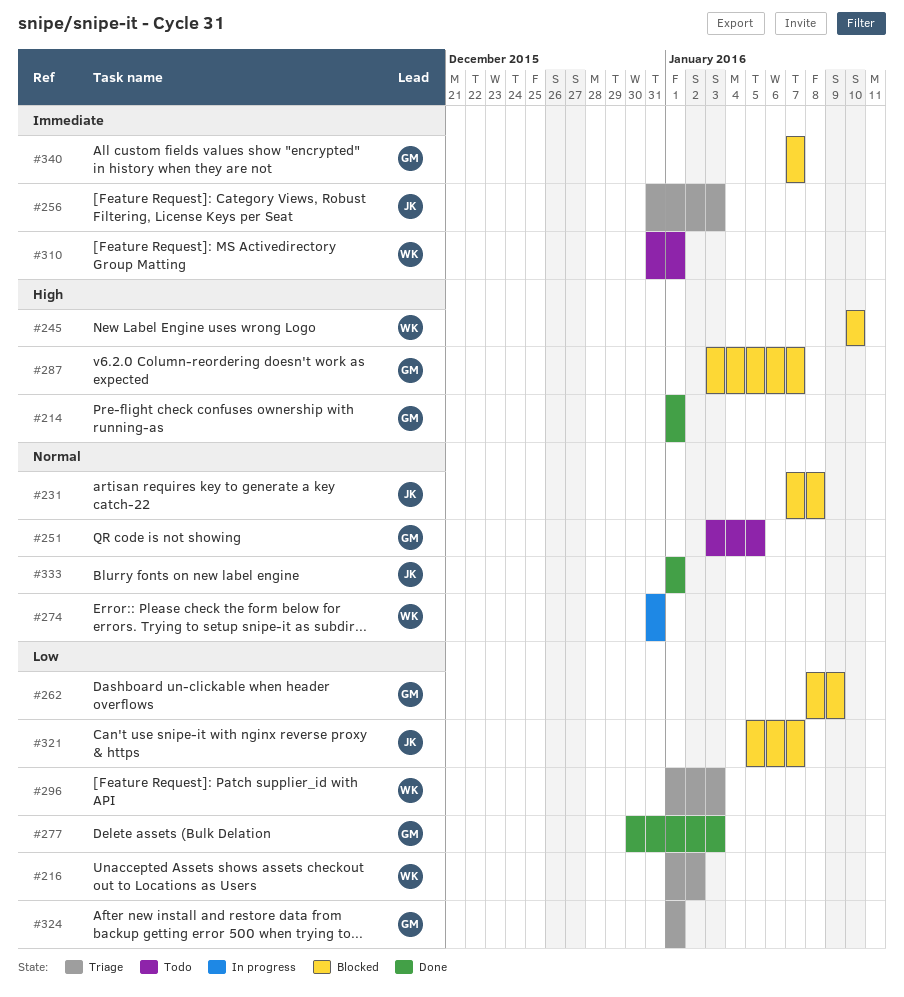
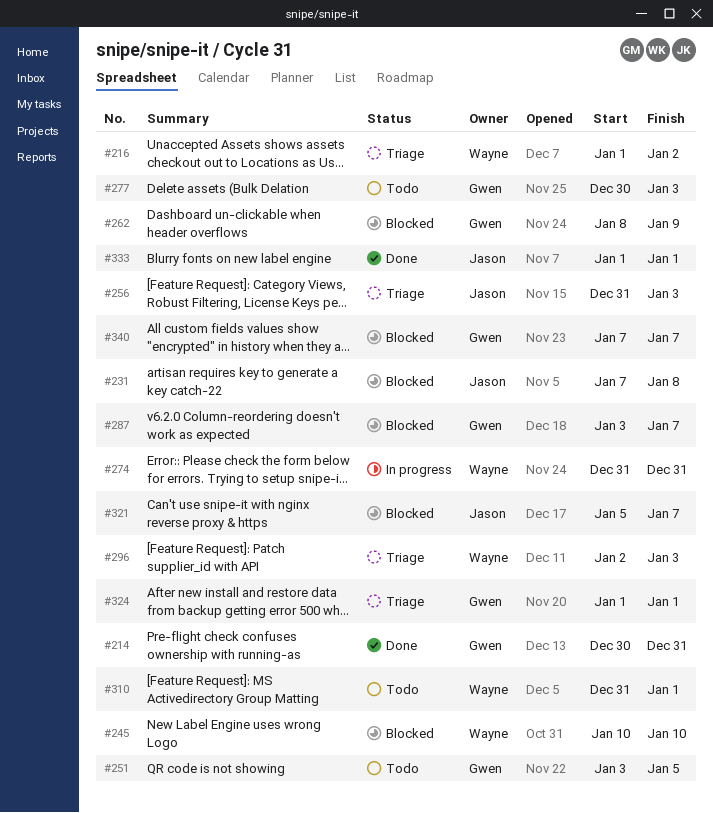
#214, start: Jan 1 -> Dec 30
#214, due: Jan 1 -> Dec 31
#277, status: Done -> Todo
#296, start: Jan 1 -> Jan 2

